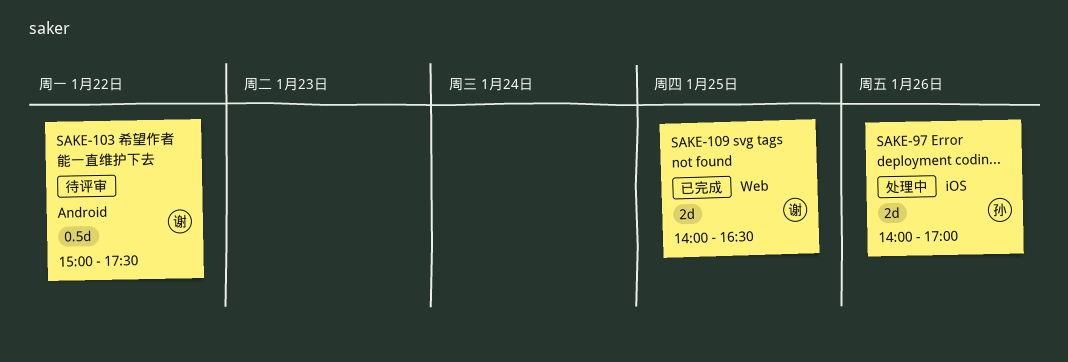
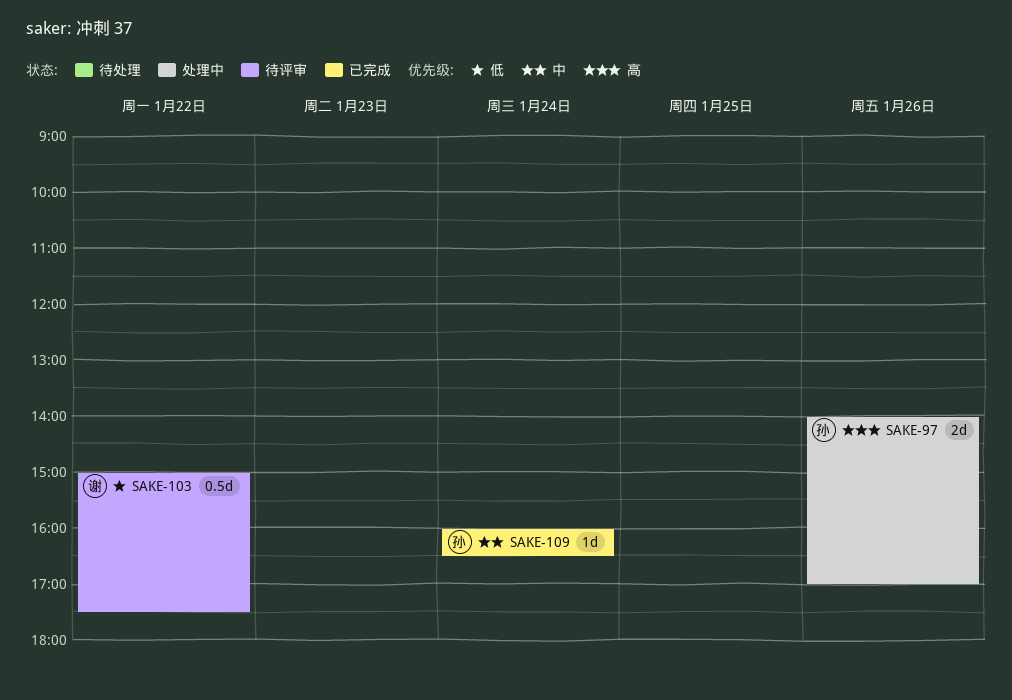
SAKE-109, owner: 谢 -> 孙
SAKE-109, estimate: 2d -> 1d
SAKE-109, day: Jan 25 -> Jan 24
SAKE-109, begins: 14:00 -> 16:00

